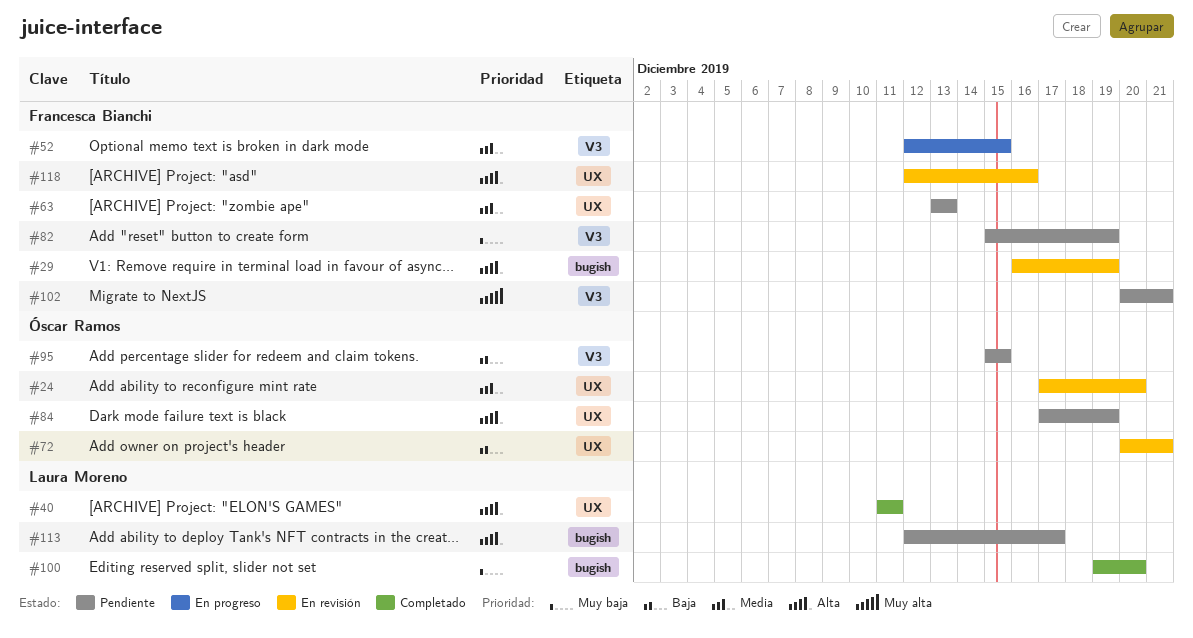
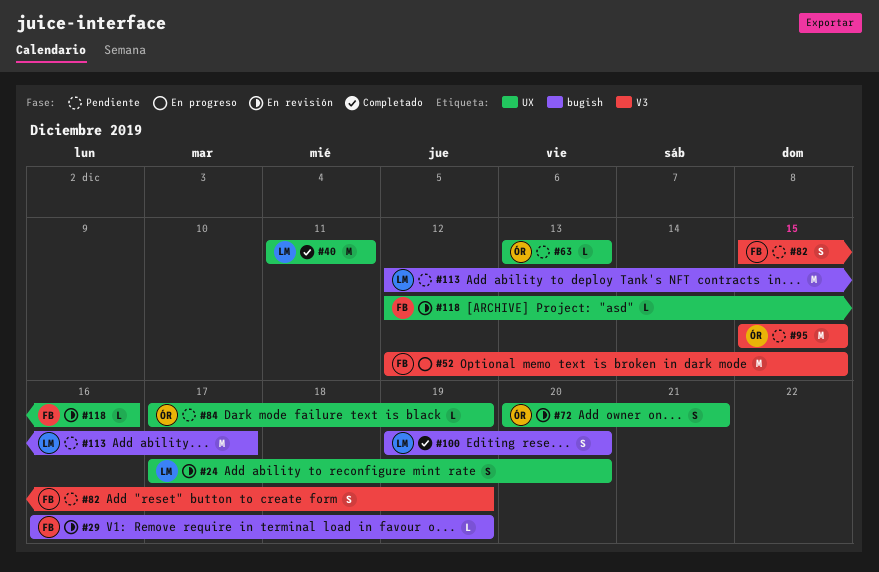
#24, owner: Óscar Ramos -> Laura Moreno
#63, owner: Francesca Bianchi -> Óscar Ramos
#102: present -> none

